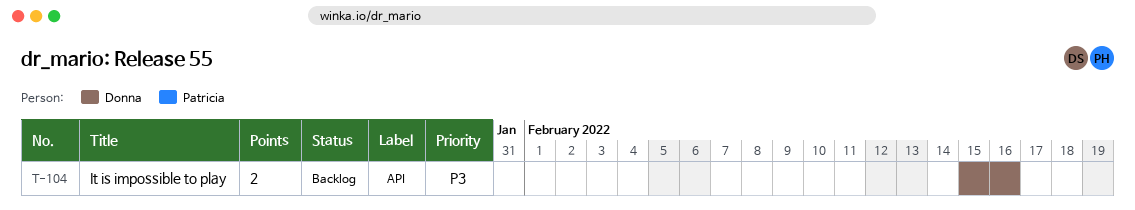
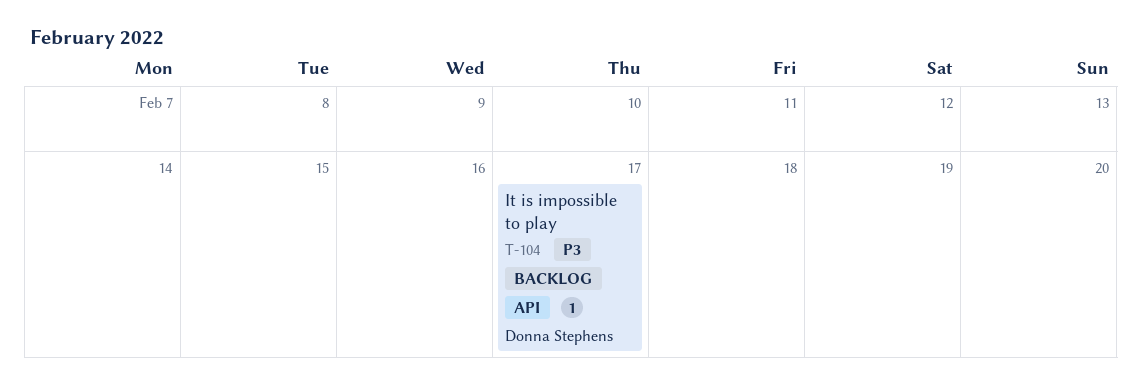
T-104, estimate: 2 -> 1
T-104, due: Feb 16 -> Feb 17

